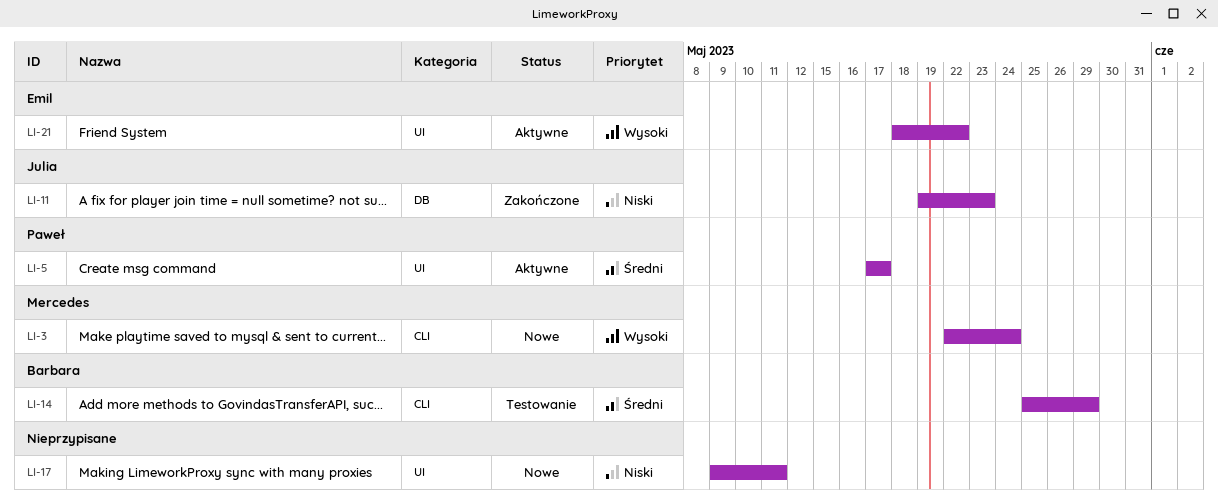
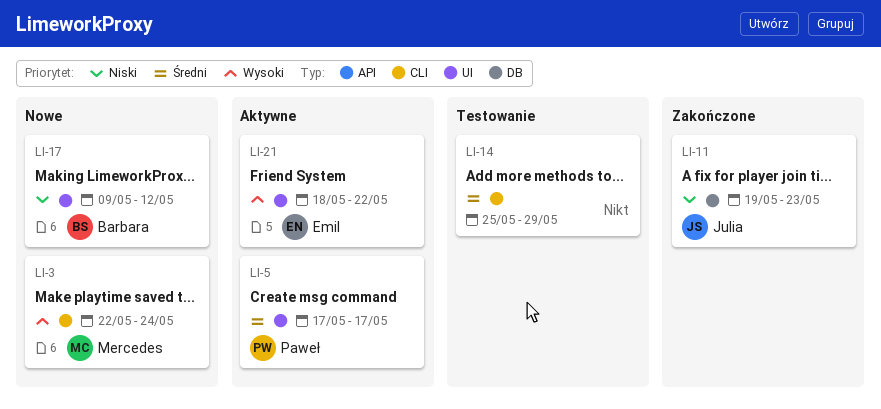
LI-14, owner: Barbara -> none
LI-17, owner: none -> Barbara
LI-17, due: May 11 -> May 12

